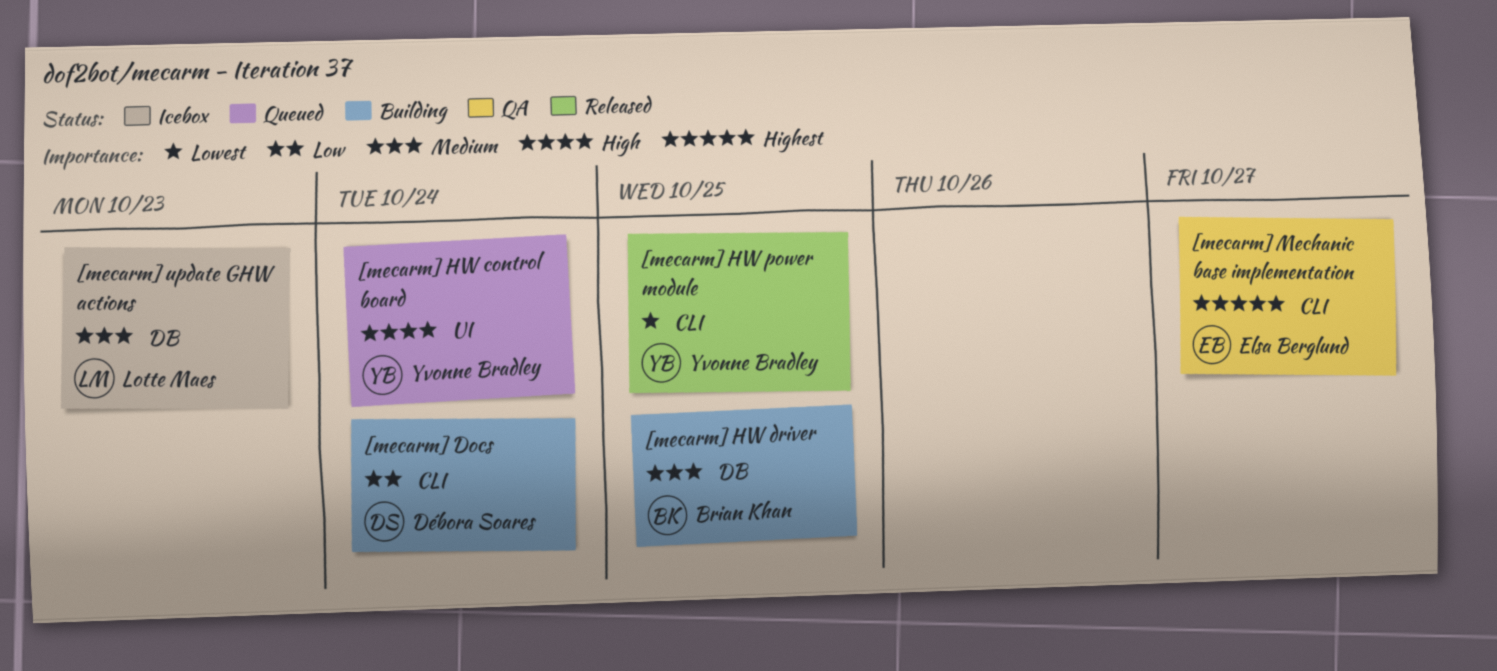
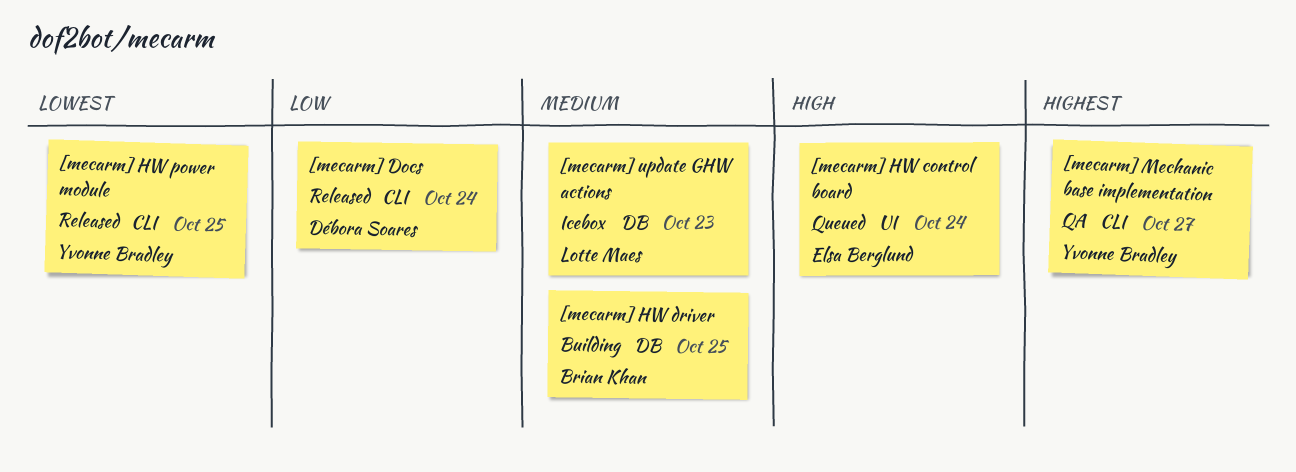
[mecarm] Docs, status: Building -> Released
[mecarm] HW control board, owner: Yvonne Bradley -> Elsa Berglund
[mecarm] Mechanic base implementation, owner: Elsa Berglund -> Yvonne Bradley

